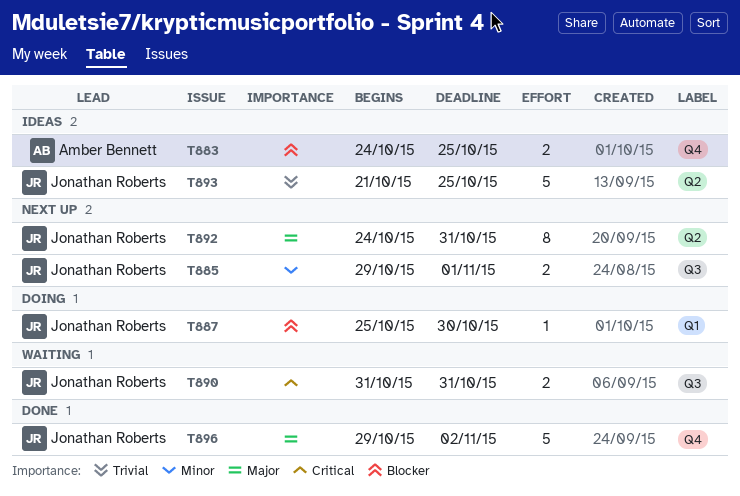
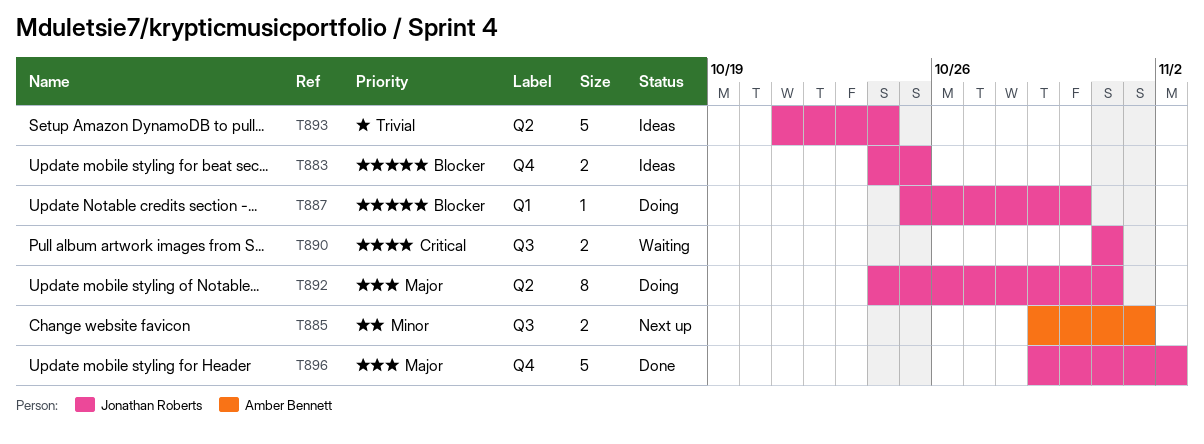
T883, owner: Amber Bennett -> Jonathan Roberts
T885, owner: Jonathan Roberts -> Amber Bennett
T892, status: Next up -> Doing
T893, due: Oct 25 -> Oct 24

